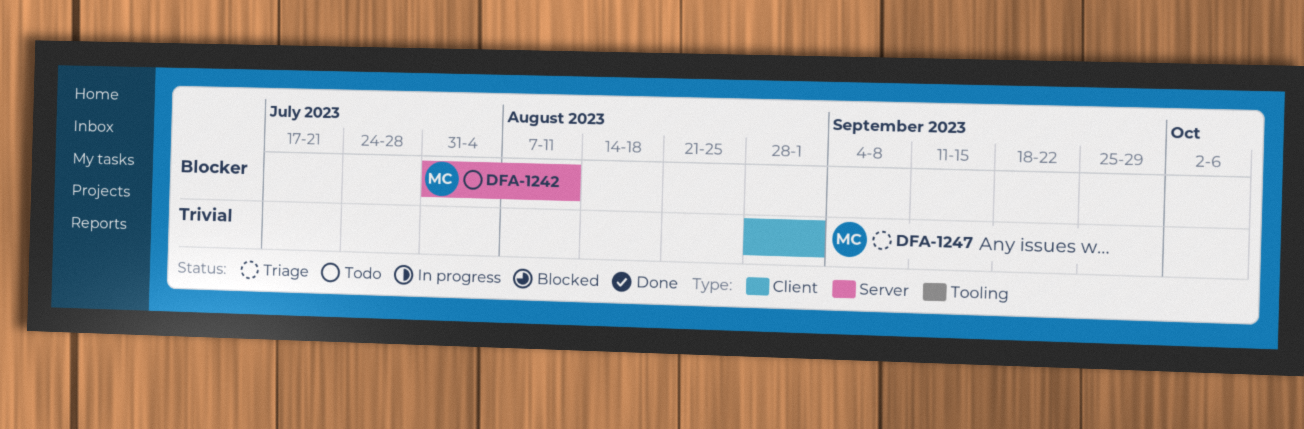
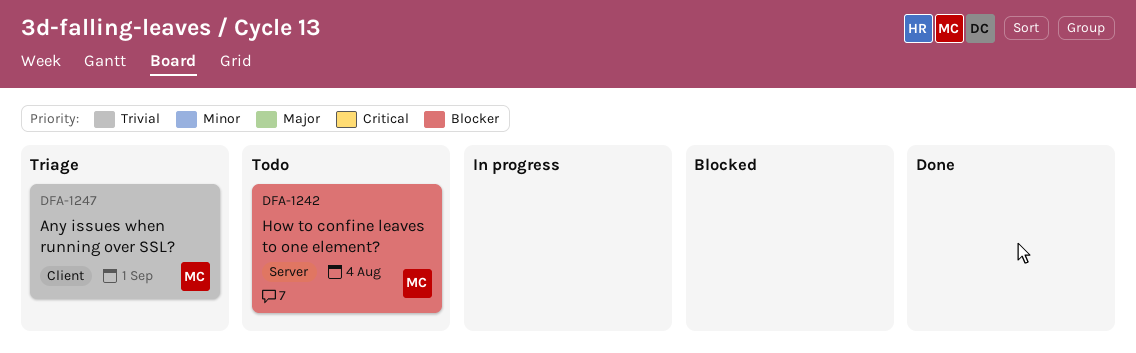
DFA-1242, due: Aug 11 -> Aug 4

